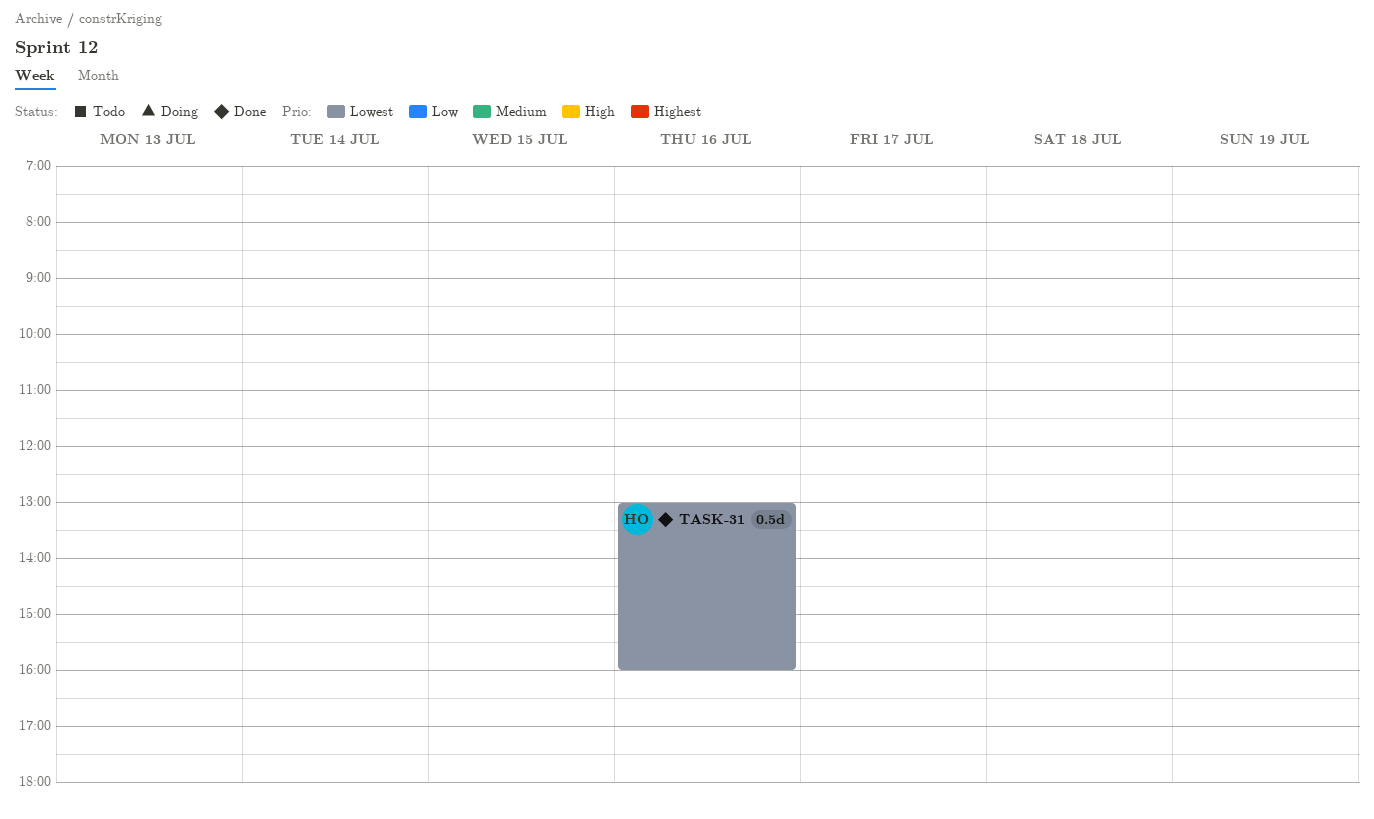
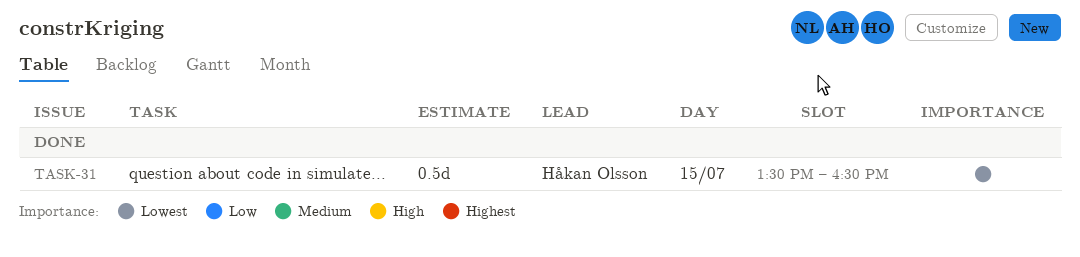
TASK-31, day: Jul 16 -> Jul 15
TASK-31, begins: 13:00 -> 13:30
TASK-31, ends: 16:00 -> 16:30

